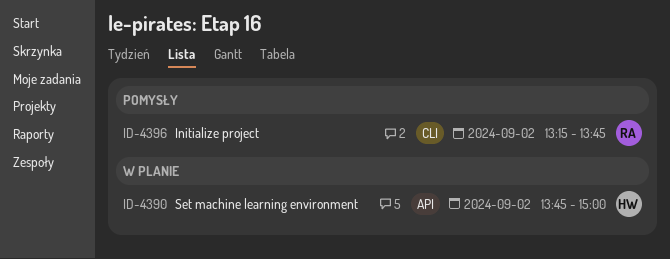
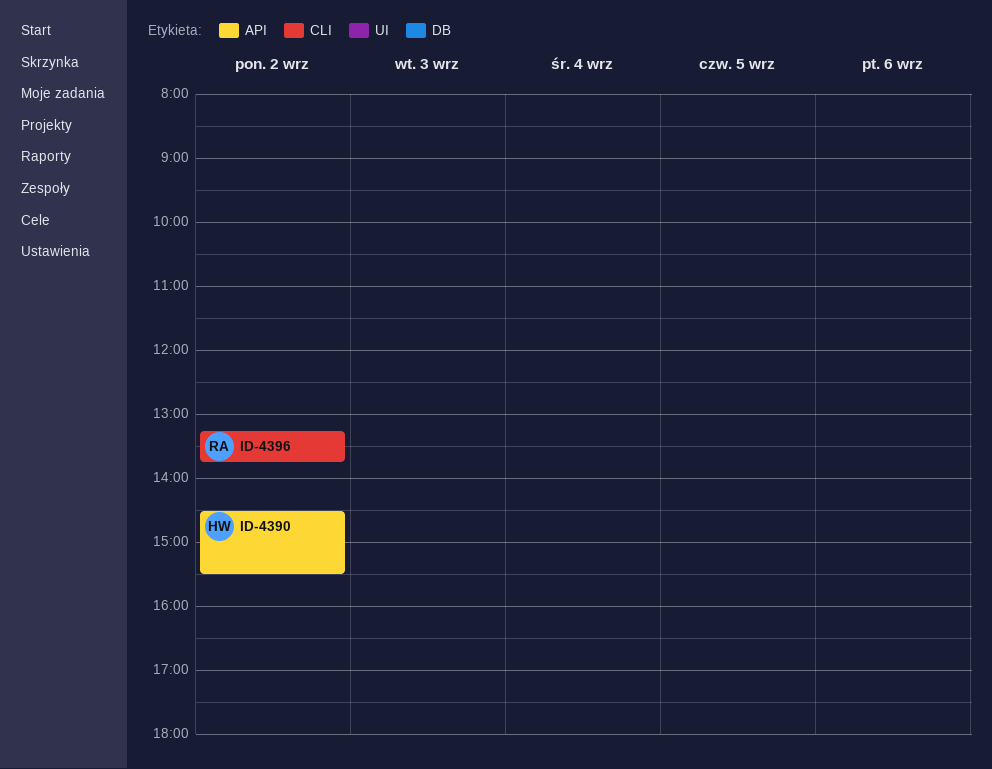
ID-4390, begins: 13:45 -> 14:30
ID-4390, ends: 15:00 -> 15:30

